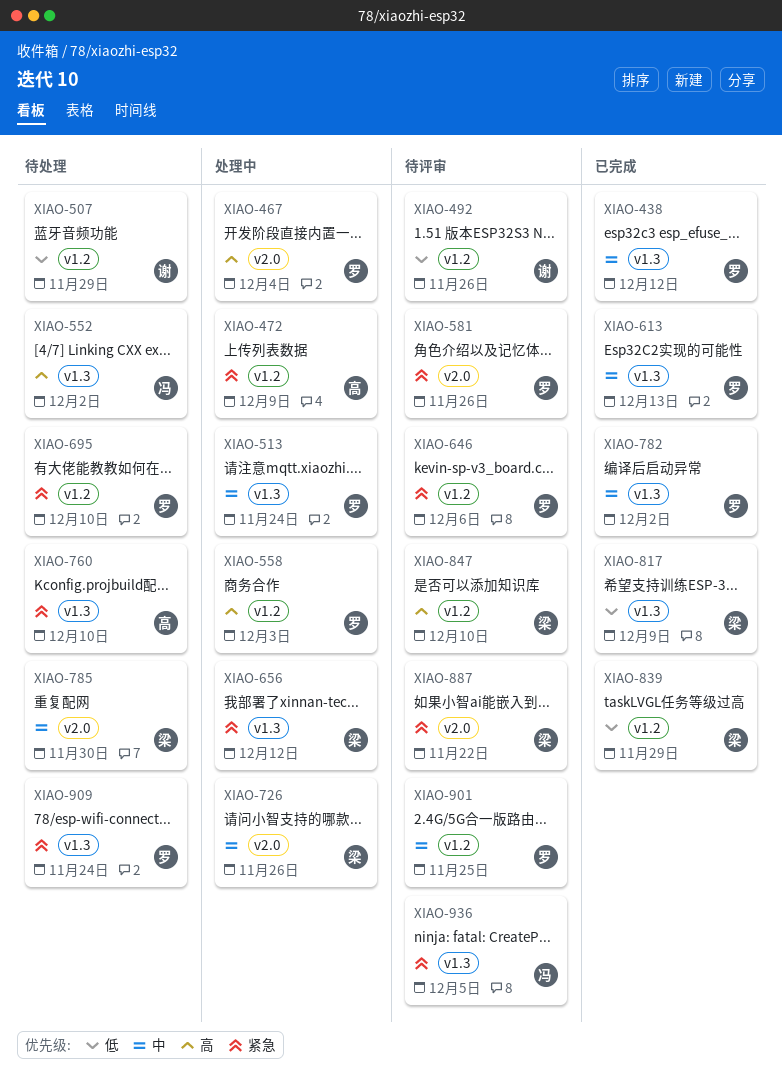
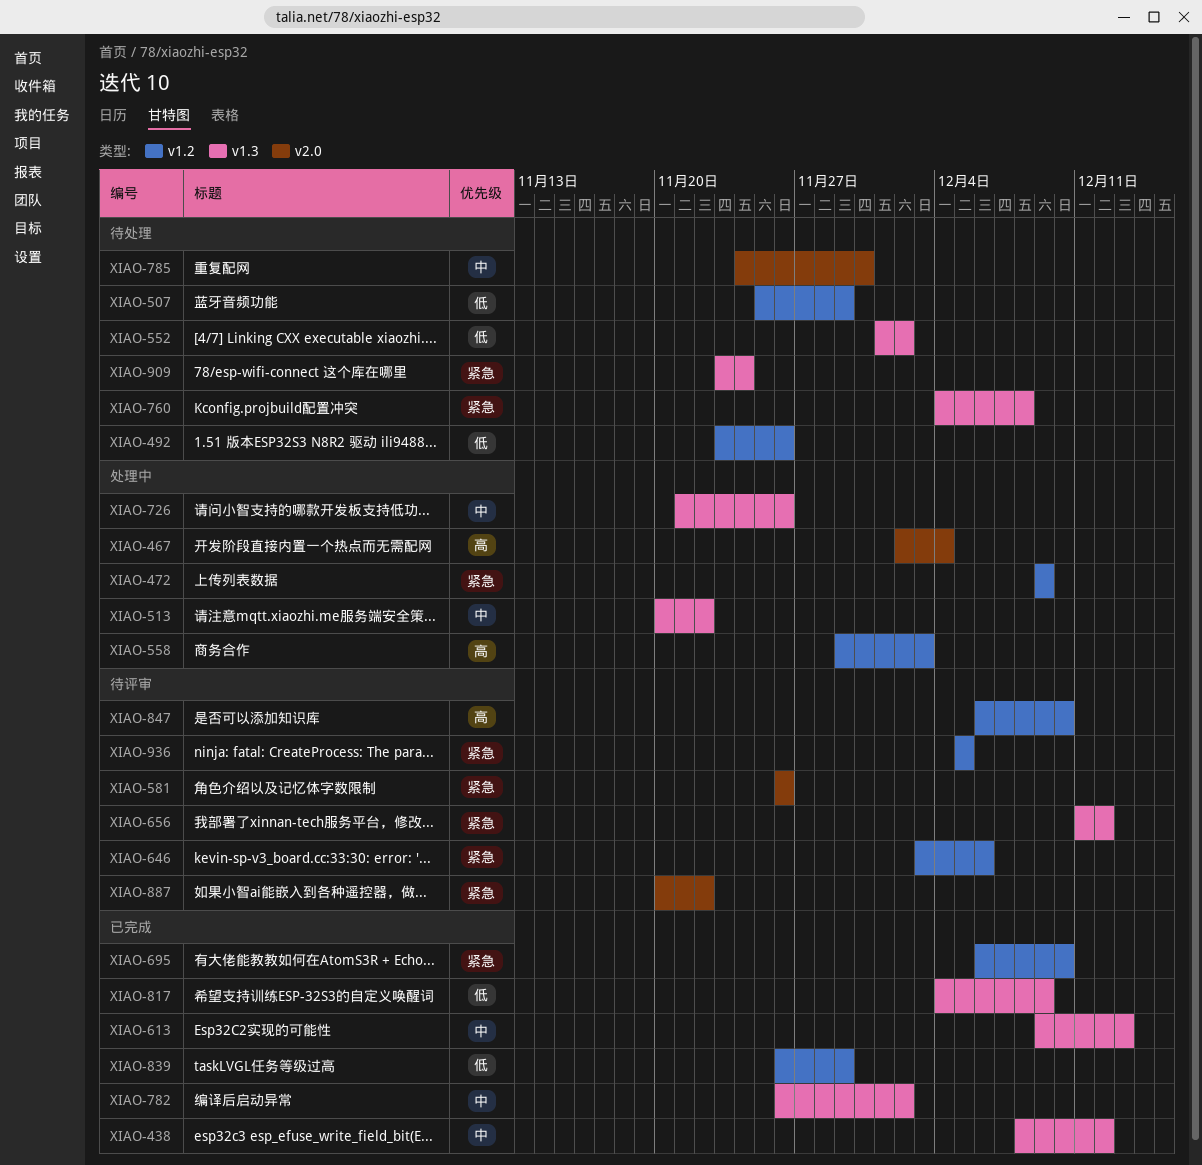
XIAO-492, status: 待评审 -> 待处理
XIAO-513, due: Nov 24 -> Nov 22
XIAO-552, priority: 高 -> 低
XIAO-656, status: 处理中 -> 待评审
XIAO-695, status: 待处理 -> 已完成
XIAO-726, label: v2.0 -> v1.3
XIAO-760, due: Dec 10 -> Dec 8
XIAO-901: present -> none
XIAO-936, label: v1.3 -> v1.2

